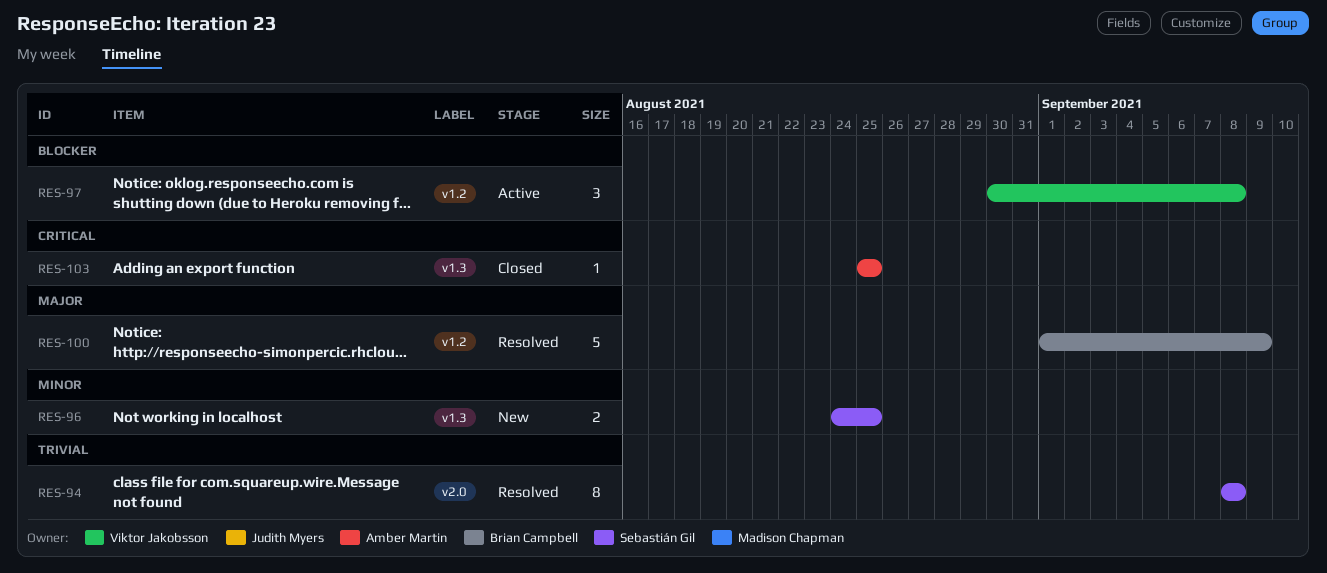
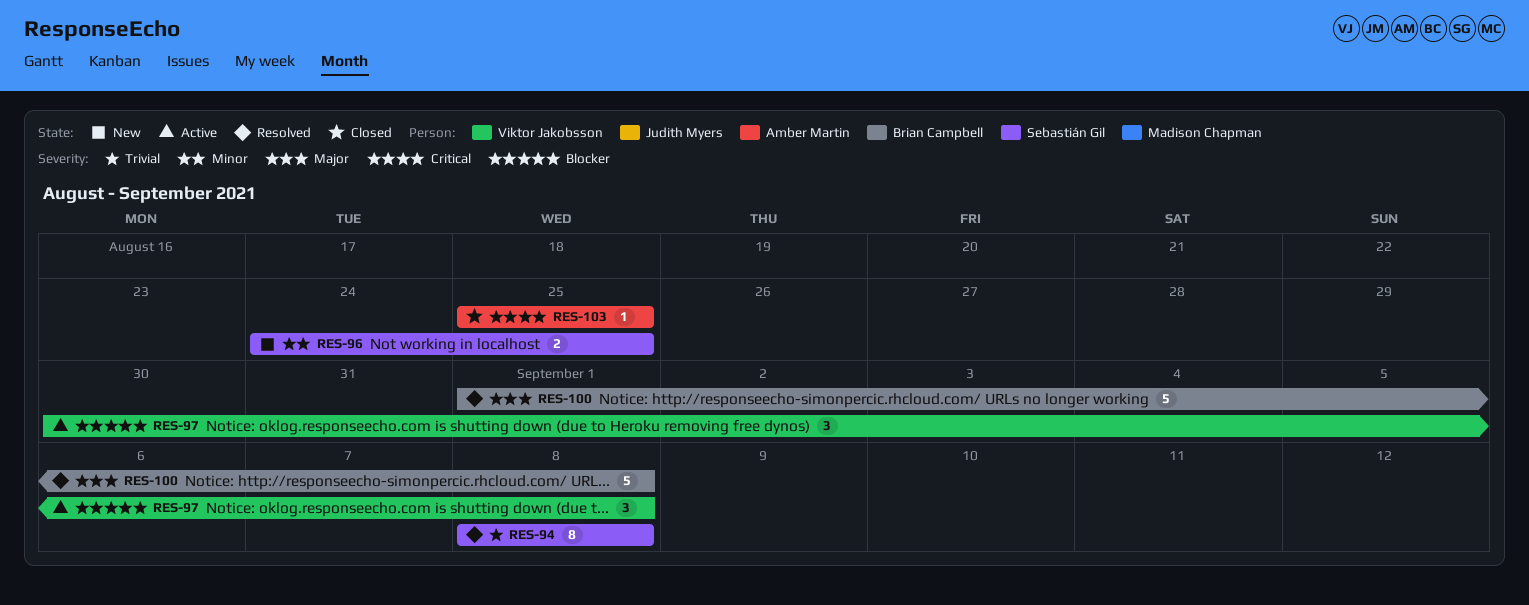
RES-100, due: Sep 9 -> Sep 8

